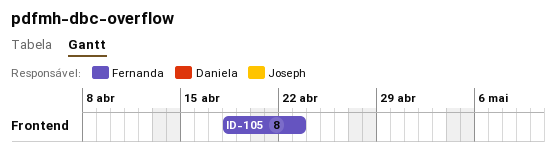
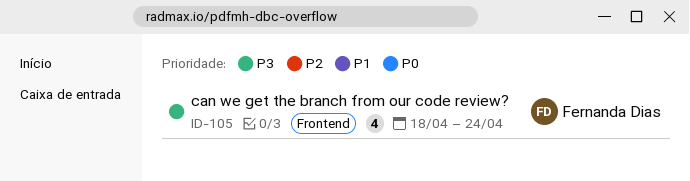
ID-105, estimate: 8 -> 4
ID-105, due: Apr 23 -> Apr 24

